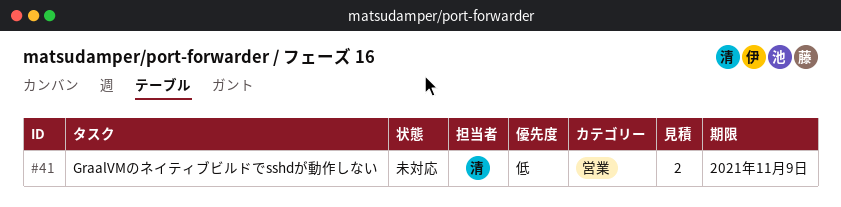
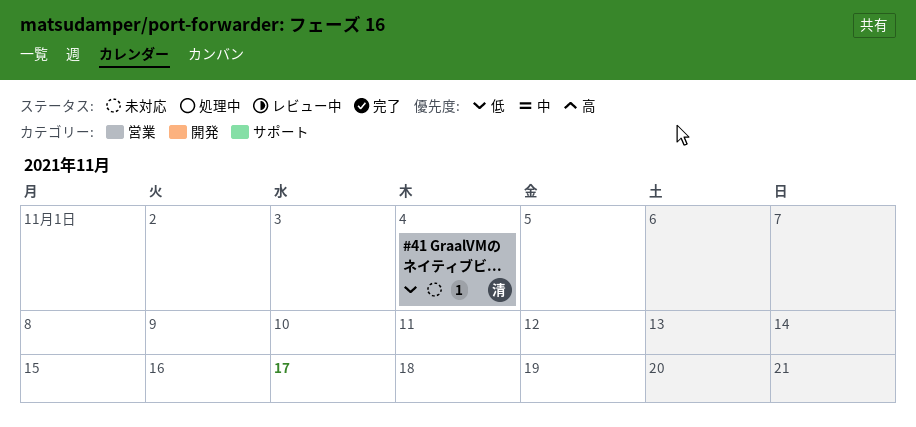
#41, estimate: 2 -> 1
#41, due: Nov 9 -> Nov 4

